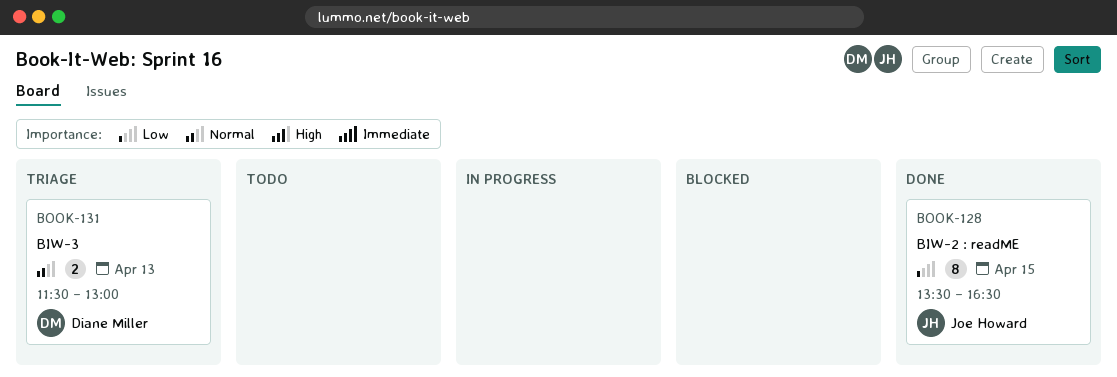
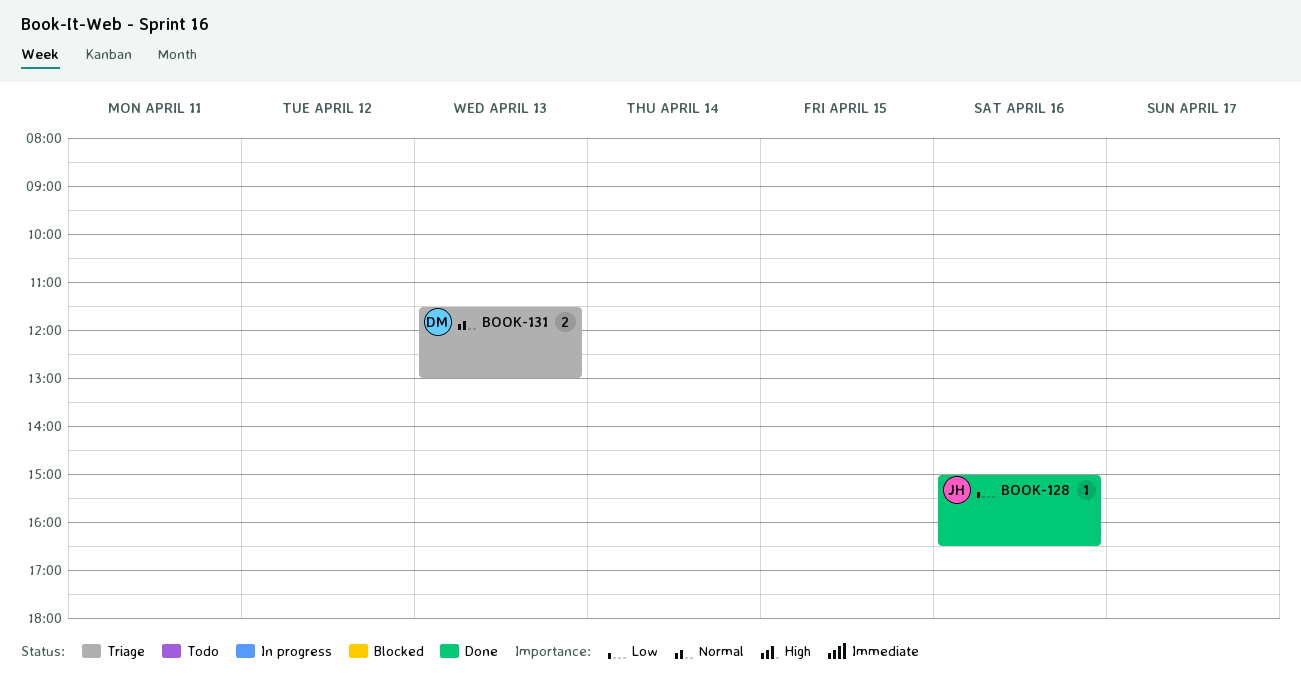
BOOK-128, estimate: 8 -> 1
BOOK-128, day: Apr 15 -> Apr 16
BOOK-128, begins: 13:30 -> 15:00

